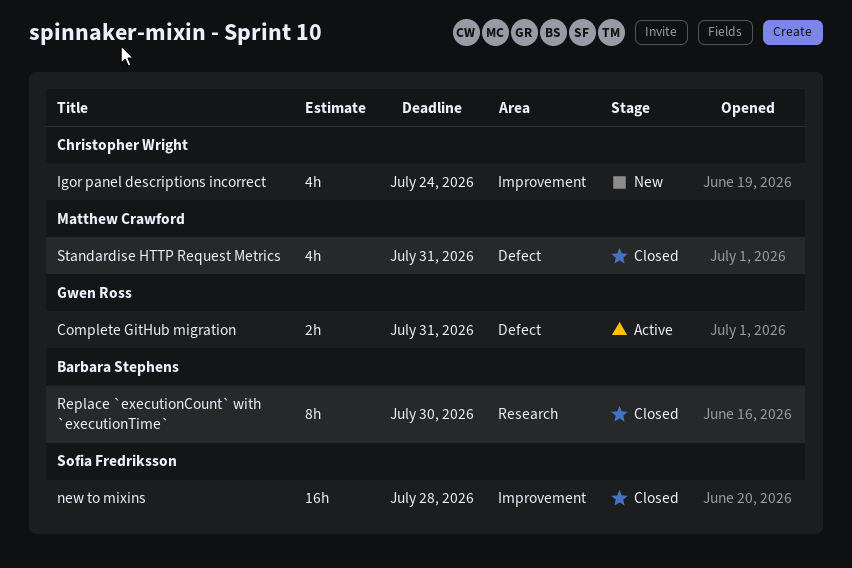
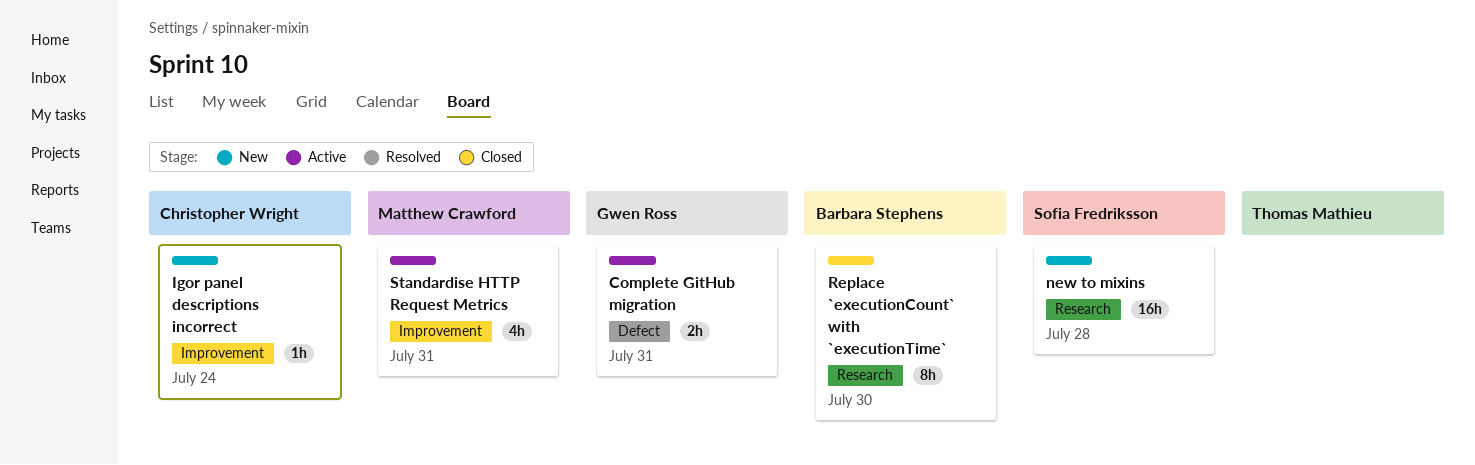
Igor panel descriptions incorrect, estimate: 4h -> 1h
new to mixins, status: Closed -> New
new to mixins, label: Improvement -> Research
Standardise HTTP Request Metrics, status: Closed -> Active
Standardise HTTP Request Metrics, label: Defect -> Improvement

